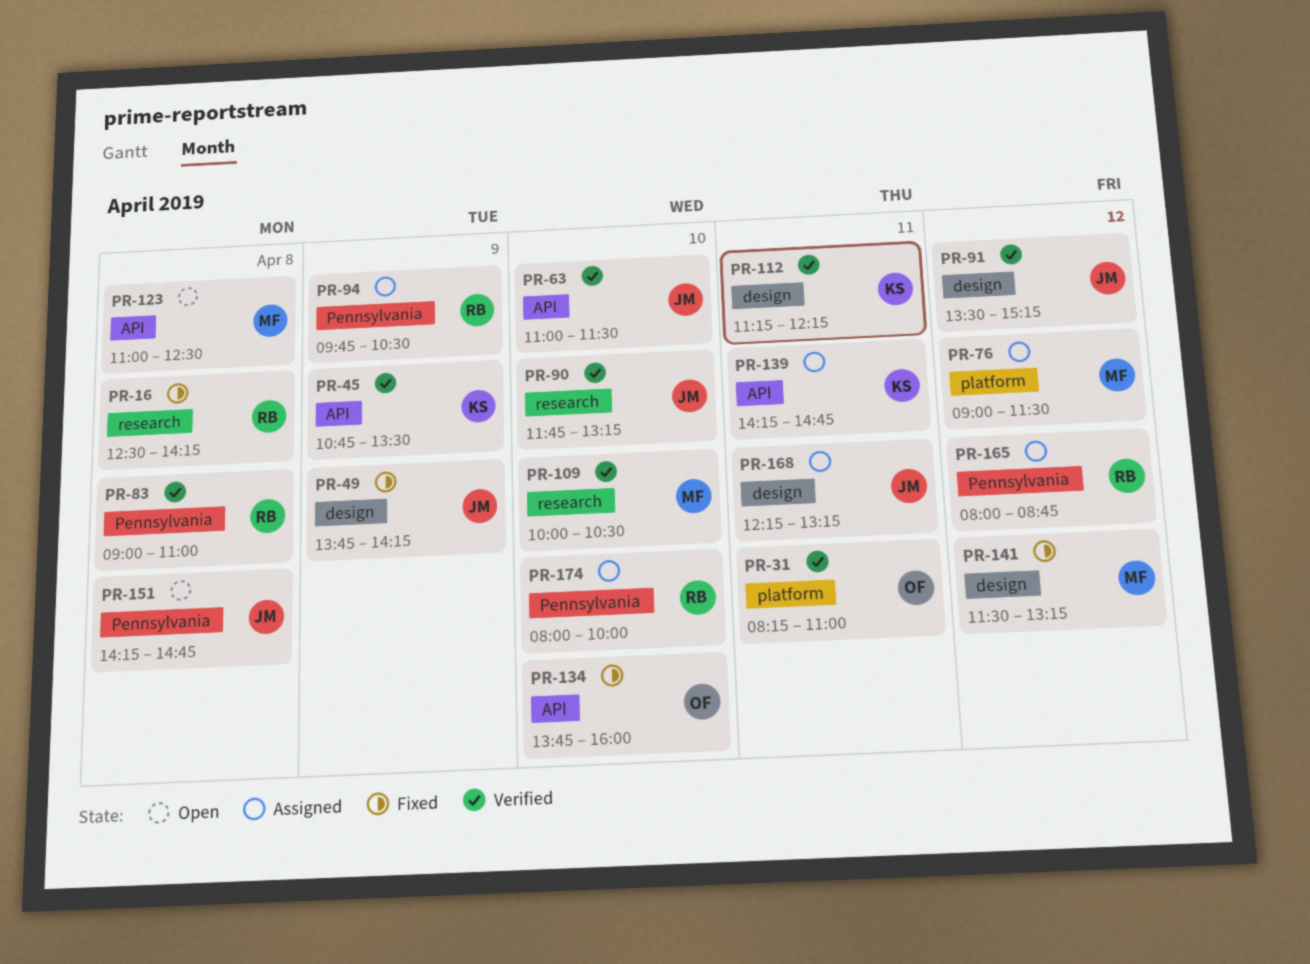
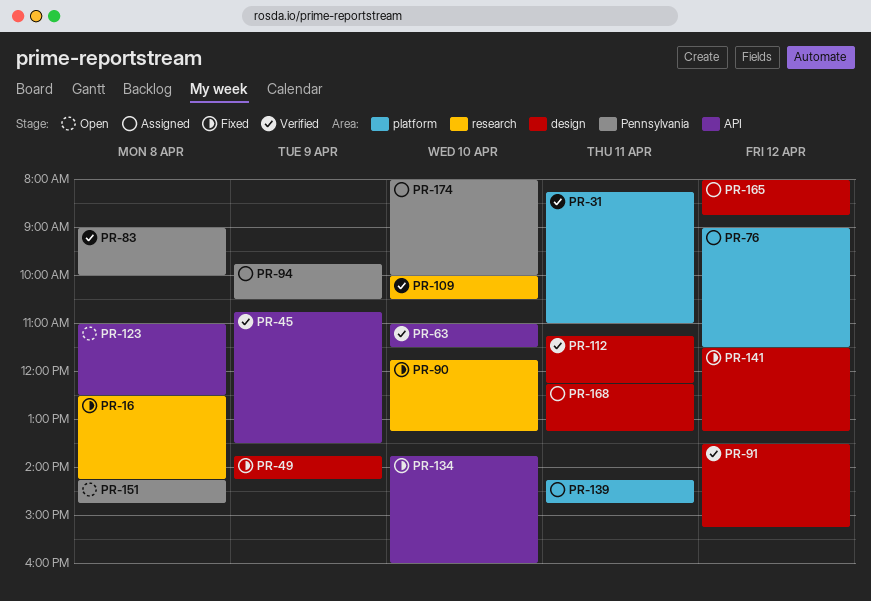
PR-83, ends: 11:00 -> 10:00
PR-90, status: Verified -> Fixed
PR-139, label: API -> platform
PR-165, label: Pennsylvania -> design

